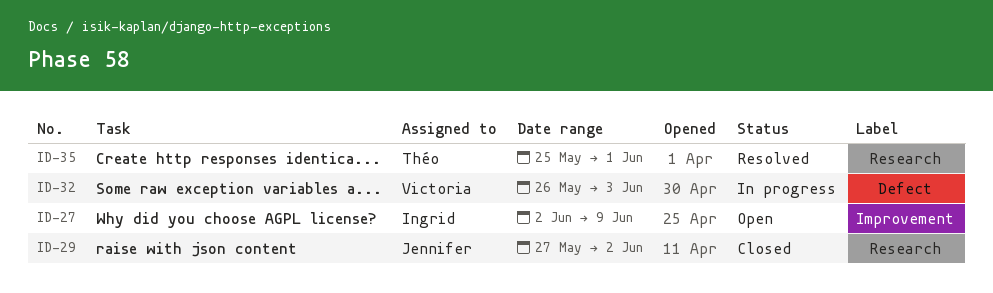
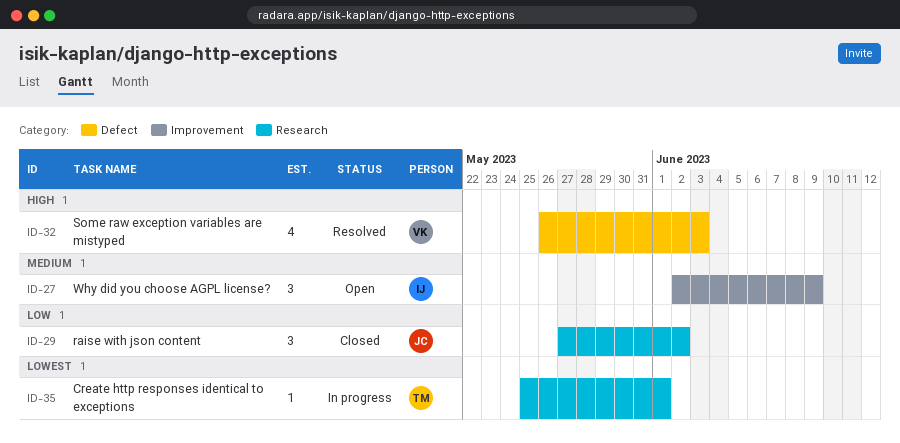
ID-32, status: In progress -> Resolved
ID-35, status: Resolved -> In progress

